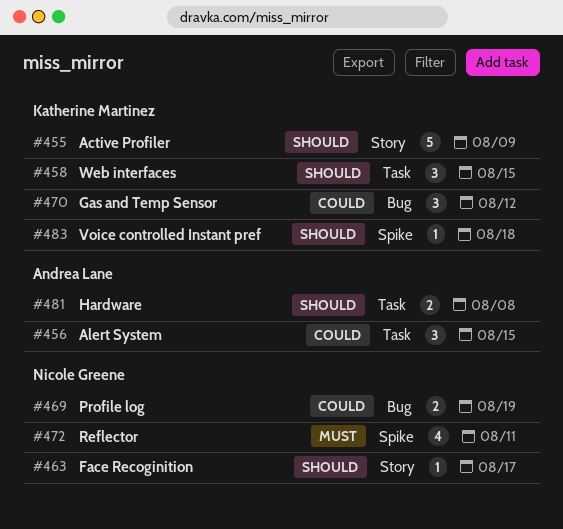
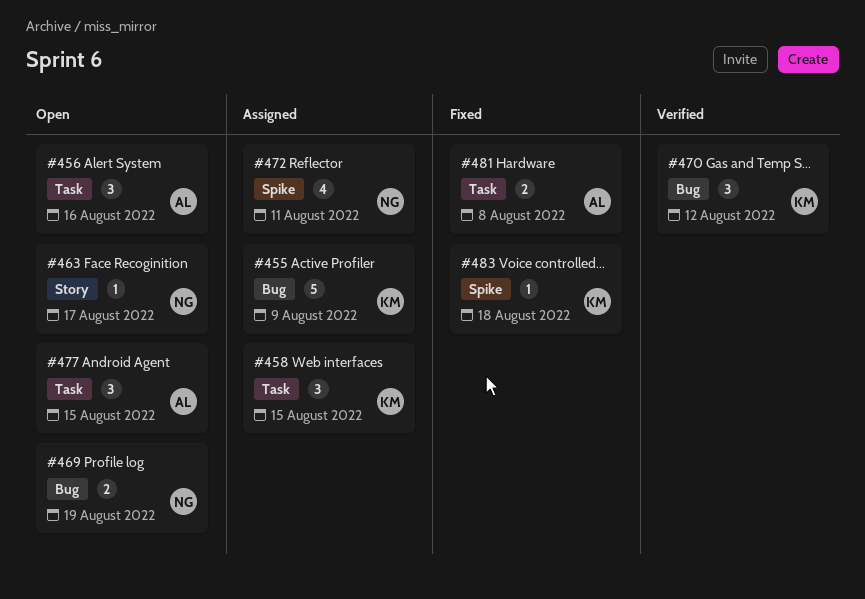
#455, label: Story -> Bug
#456, due: Aug 15 -> Aug 16
#477: none -> present

